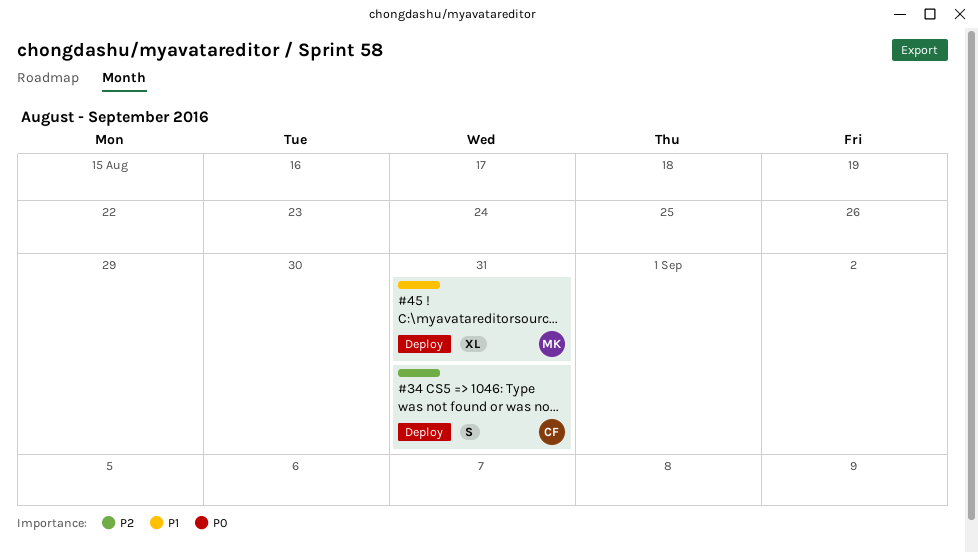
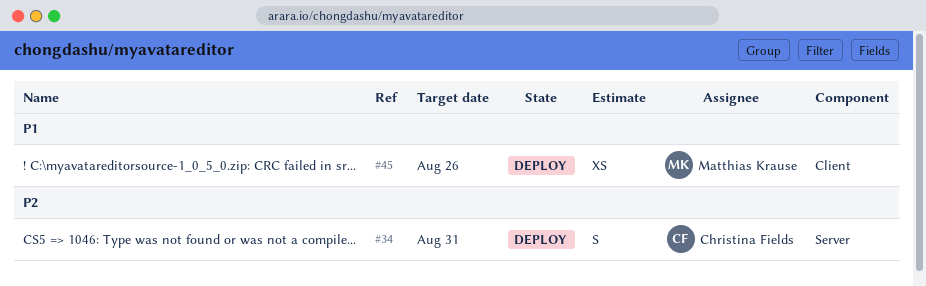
#45, estimate: XL -> XS
#45, due: Aug 31 -> Aug 26

